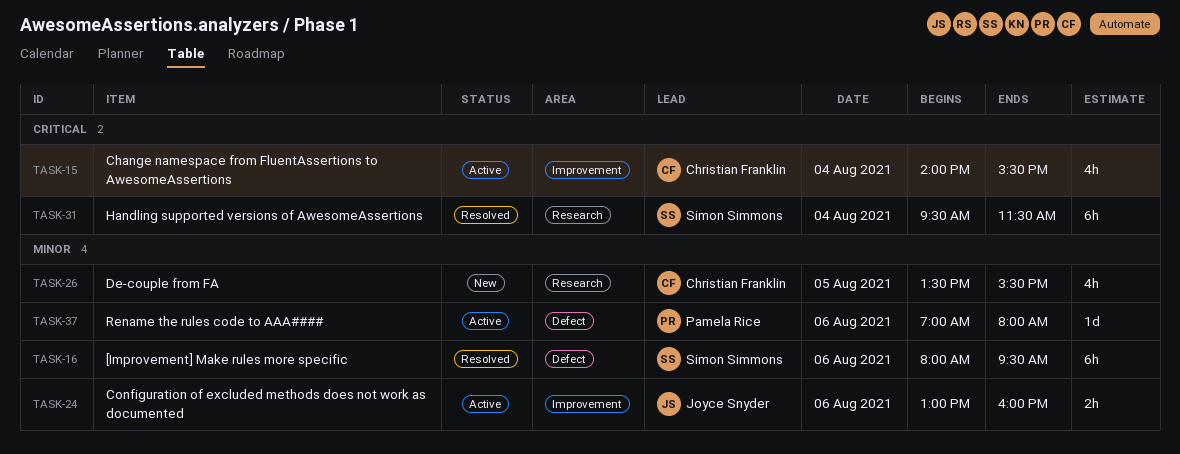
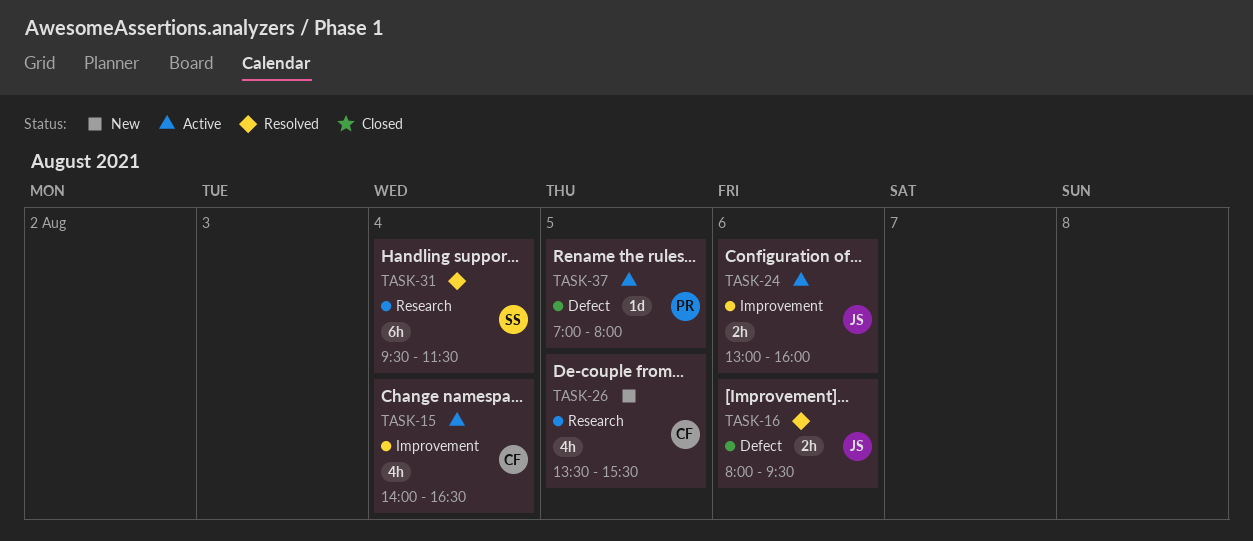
TASK-15, ends: 15:30 -> 16:30
TASK-16, owner: Simon Simmons -> Joyce Snyder
TASK-16, estimate: 6h -> 2h
TASK-37, day: Aug 6 -> Aug 5

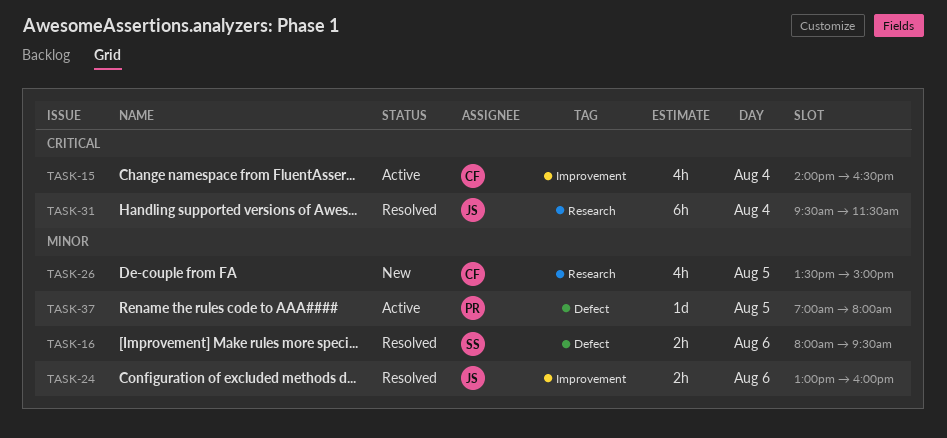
TASK-16, owner: JS -> SS
TASK-24, status: Active -> Resolved
TASK-26, ends: 15:30 -> 15:00
TASK-31, owner: SS -> JS

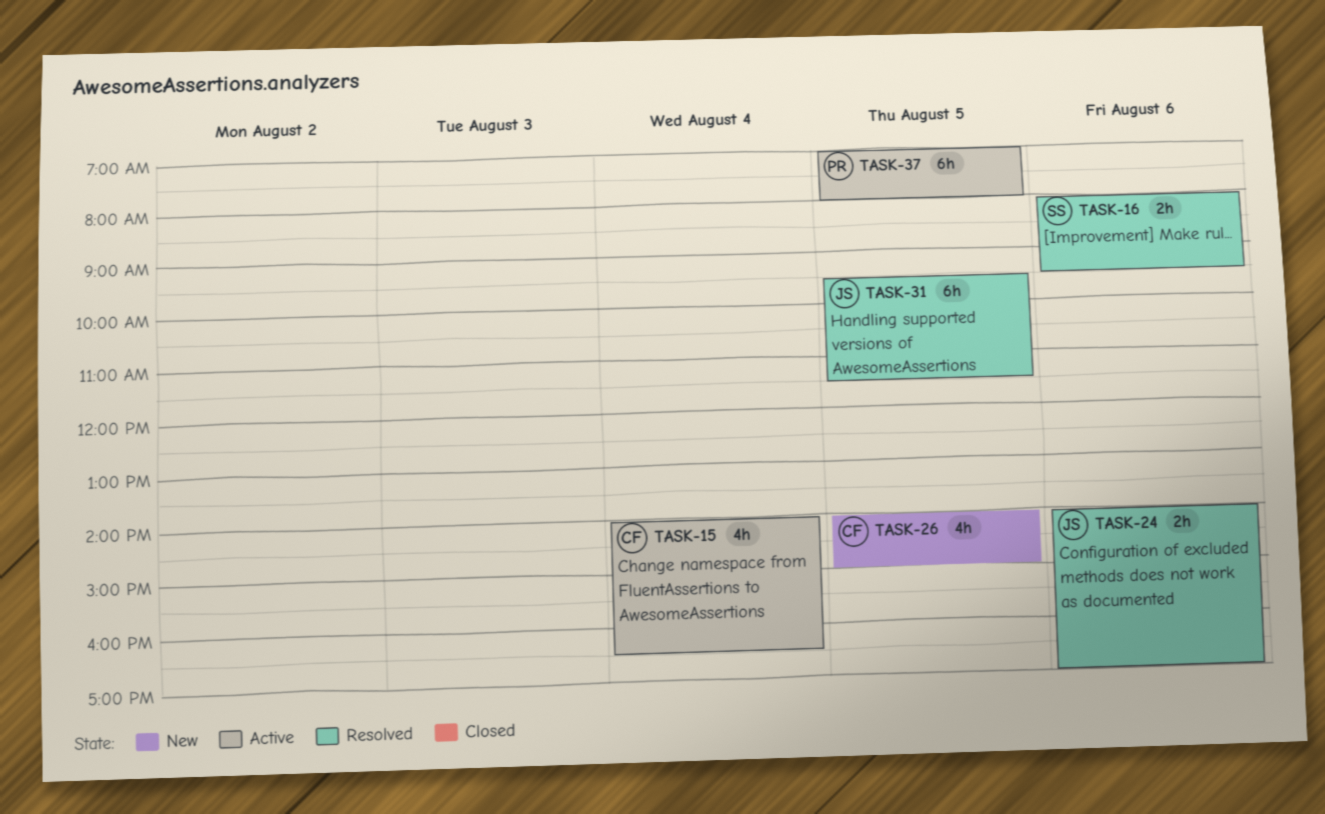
TASK-24, begins: 13:00 -> 14:00
TASK-24, ends: 16:00 -> 17:00
TASK-26, begins: 13:30 -> 14:00
TASK-31, day: Aug 4 -> Aug 5
TASK-37, estimate: 1d -> 6h

